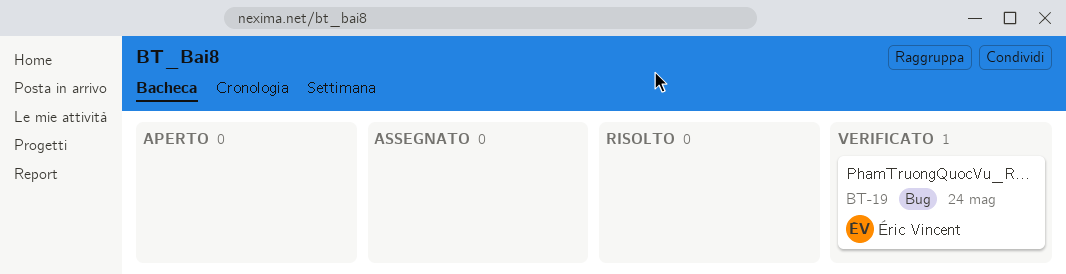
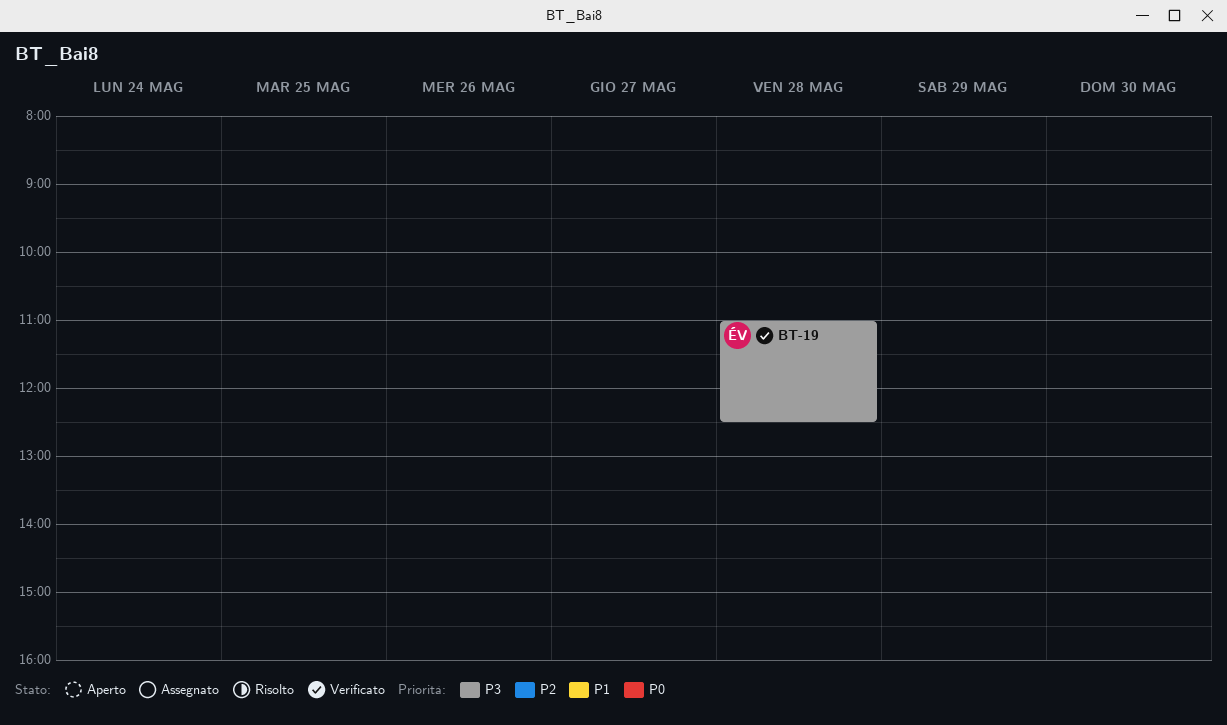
BT-19, day: May 24 -> May 28

